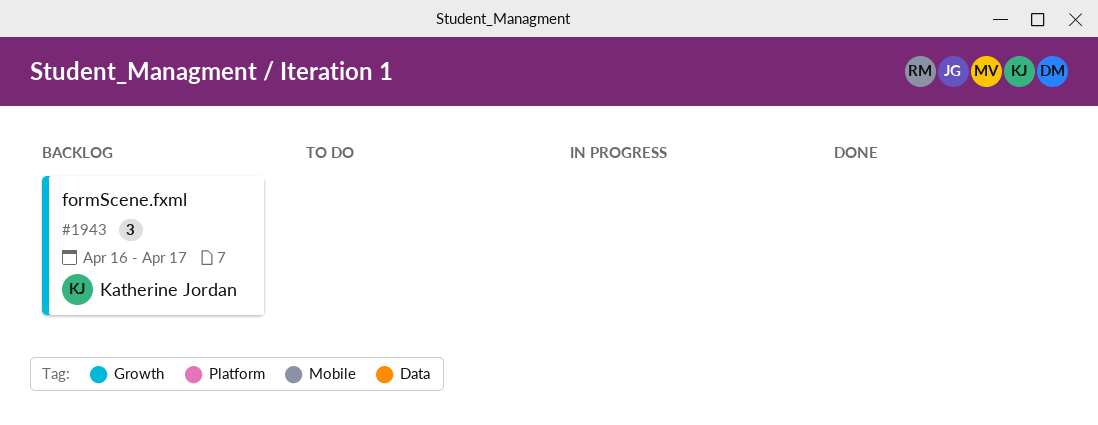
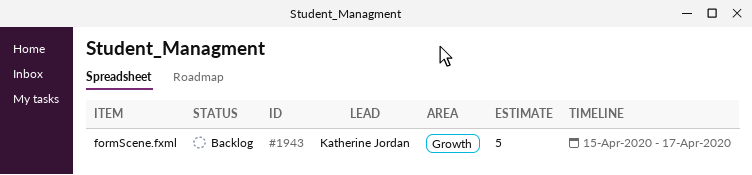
#1943, estimate: 3 -> 5
#1943, start: Apr 16 -> Apr 15

